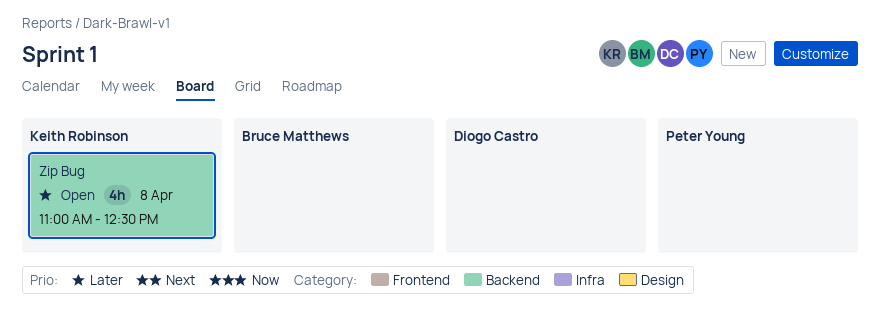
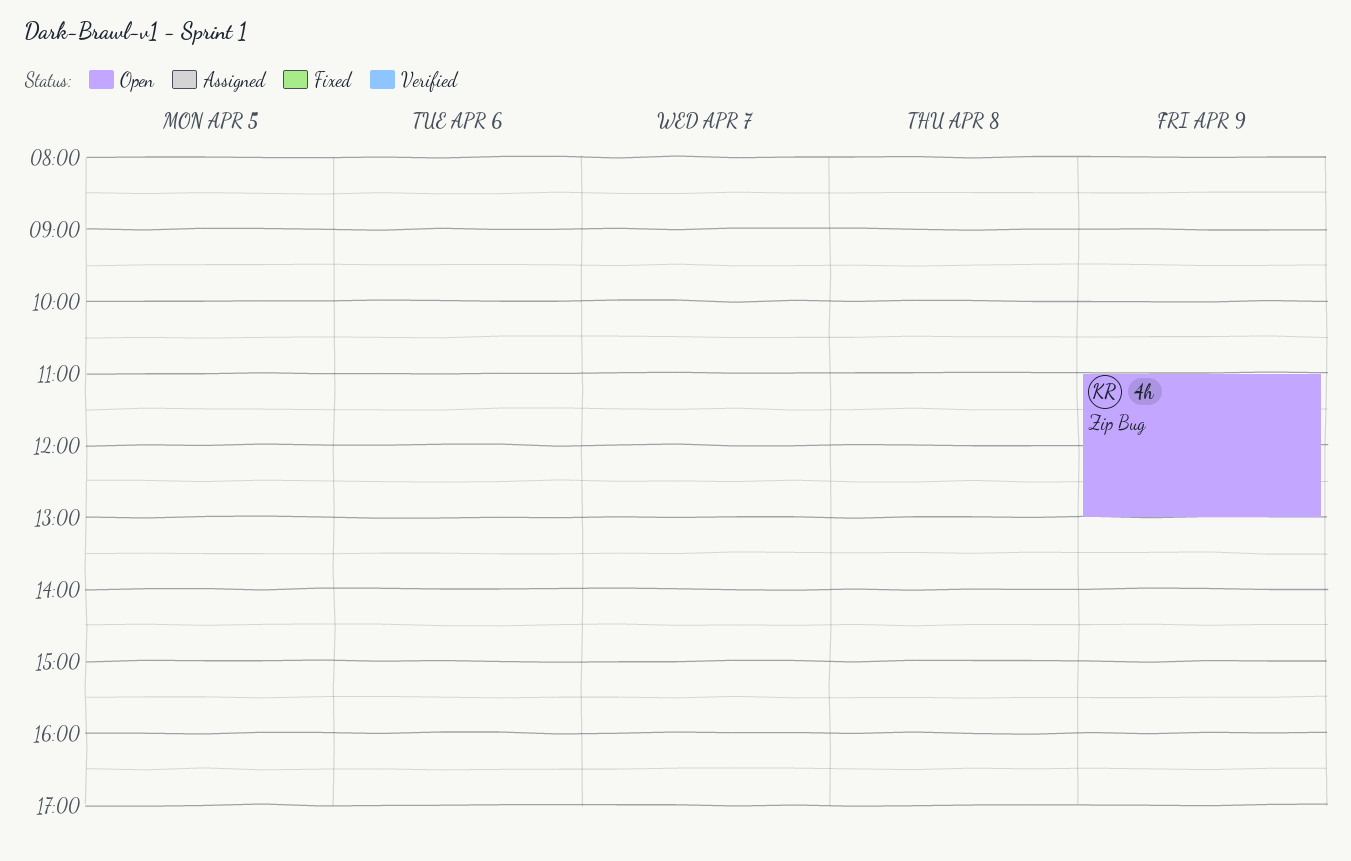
Zip Bug, day: Apr 8 -> Apr 9
Zip Bug, ends: 12:30 -> 13:00

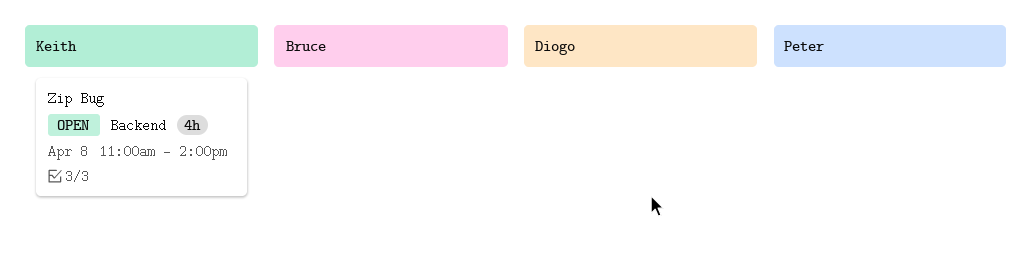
Zip Bug, day: Apr 9 -> Apr 8
Zip Bug, ends: 13:00 -> 14:00

